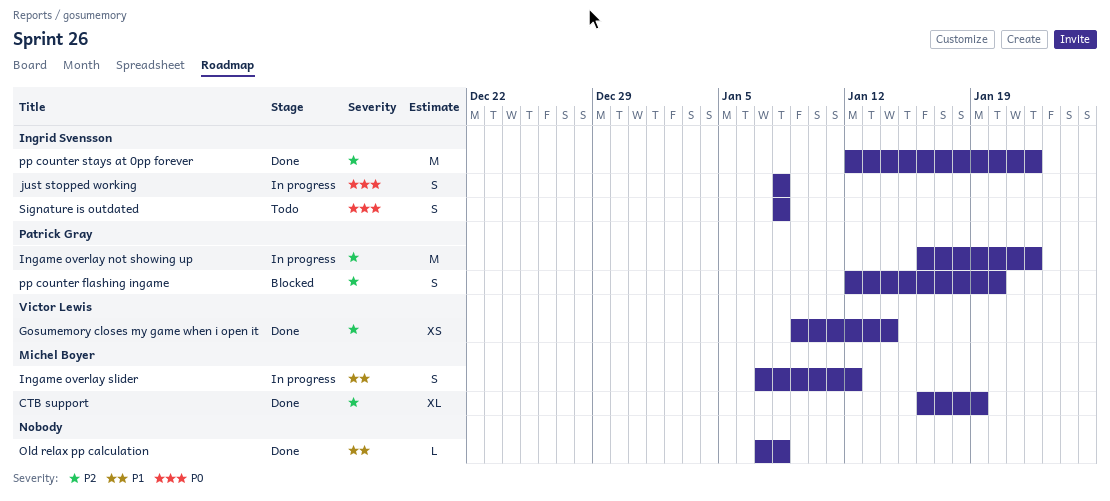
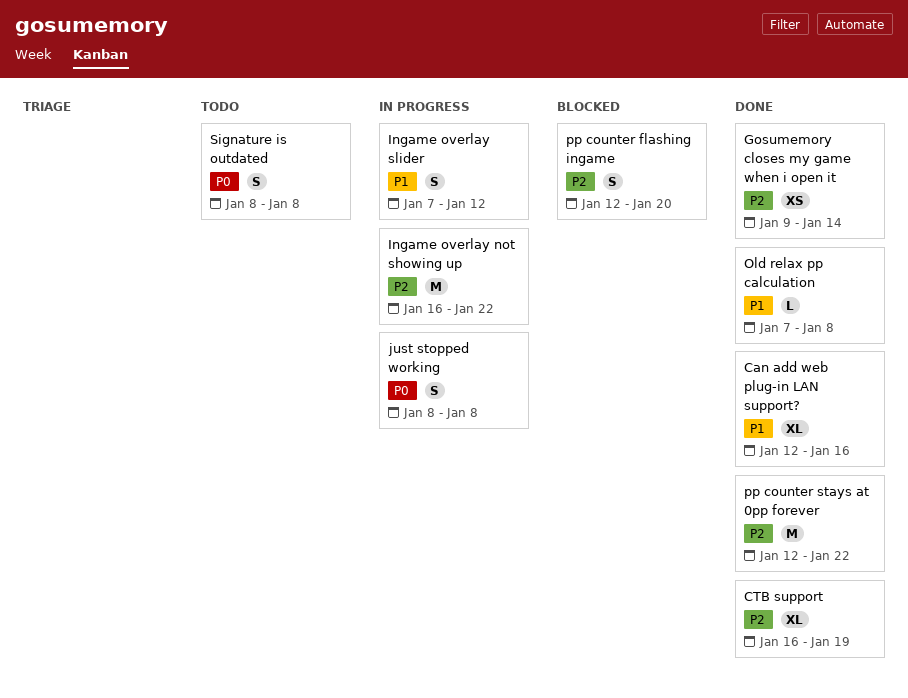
Can add web plug-in LAN support?: none -> present

